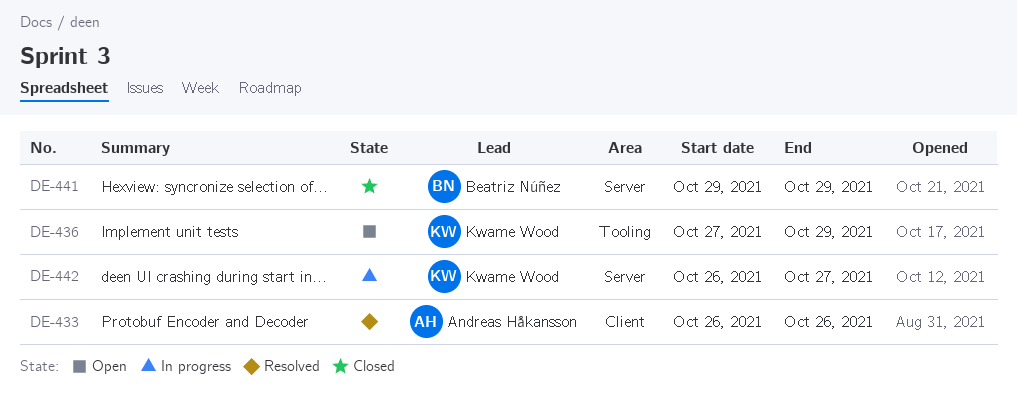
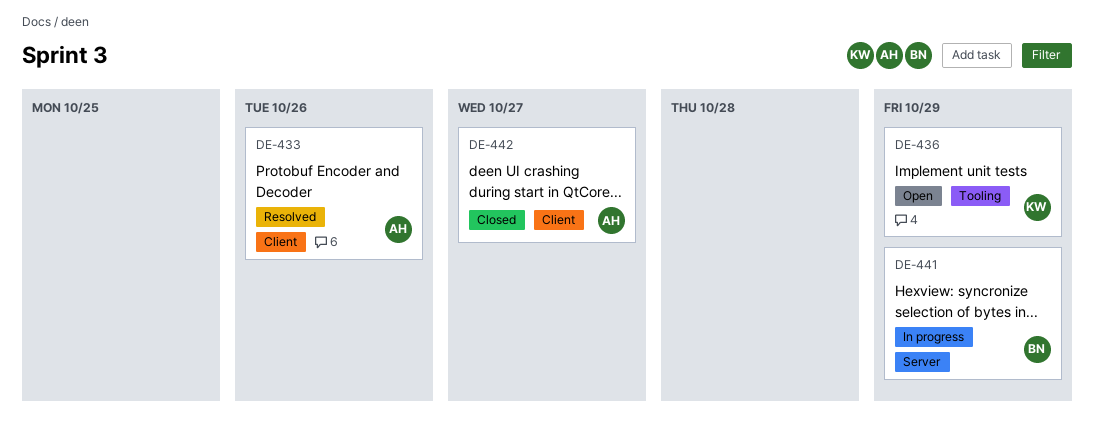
DE-441, status: Closed -> In progress
DE-442, status: In progress -> Closed
DE-442, owner: Kwame Wood -> Andreas Håkansson
DE-442, label: Server -> Client

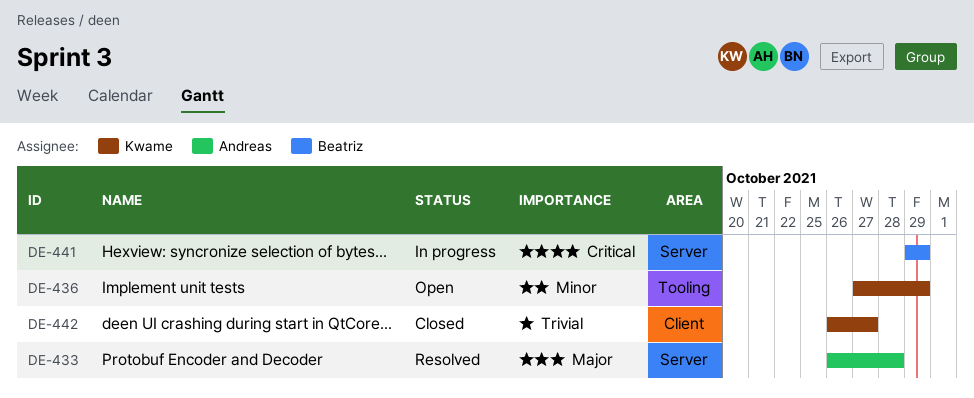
DE-433, label: Client -> Server
DE-433, due: Oct 26 -> Oct 28
DE-442, owner: Andreas -> Kwame

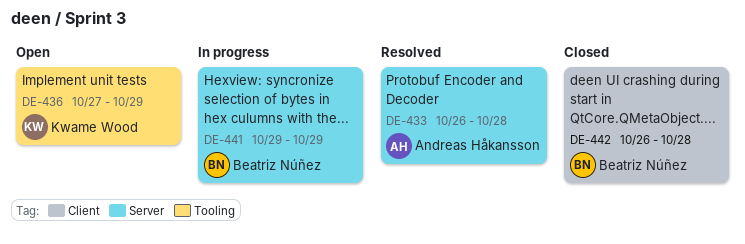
DE-442, owner: Kwame Wood -> Beatriz Núñez
DE-442, due: Oct 27 -> Oct 28

